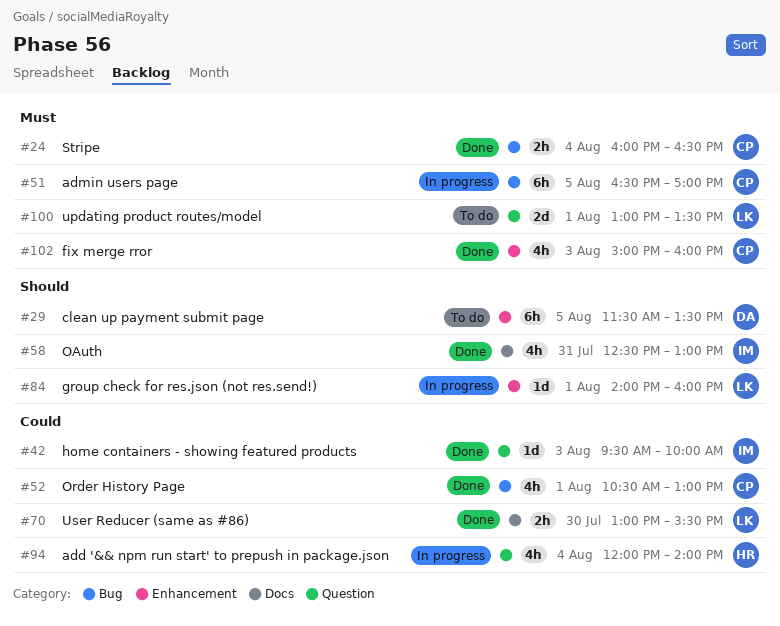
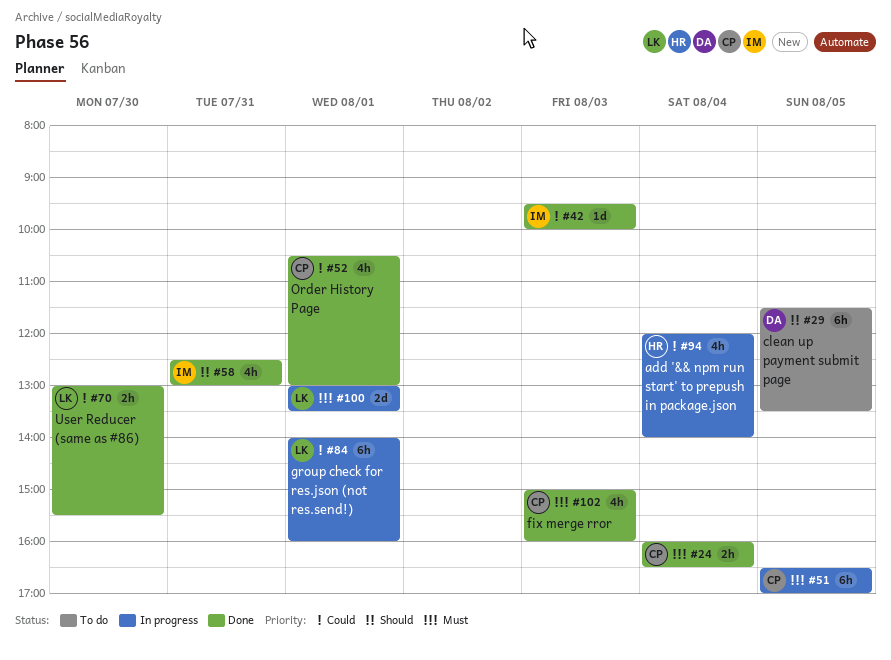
#84, priority: Should -> Could
#84, estimate: 1d -> 6h
#100, status: To do -> In progress

